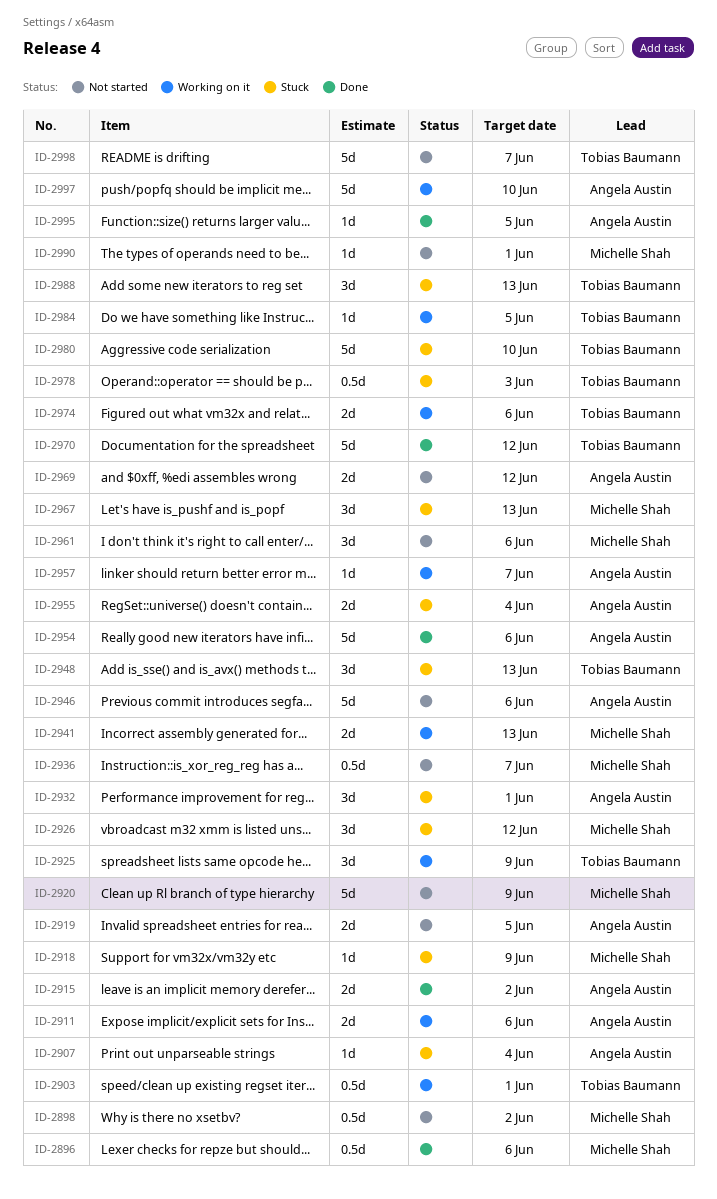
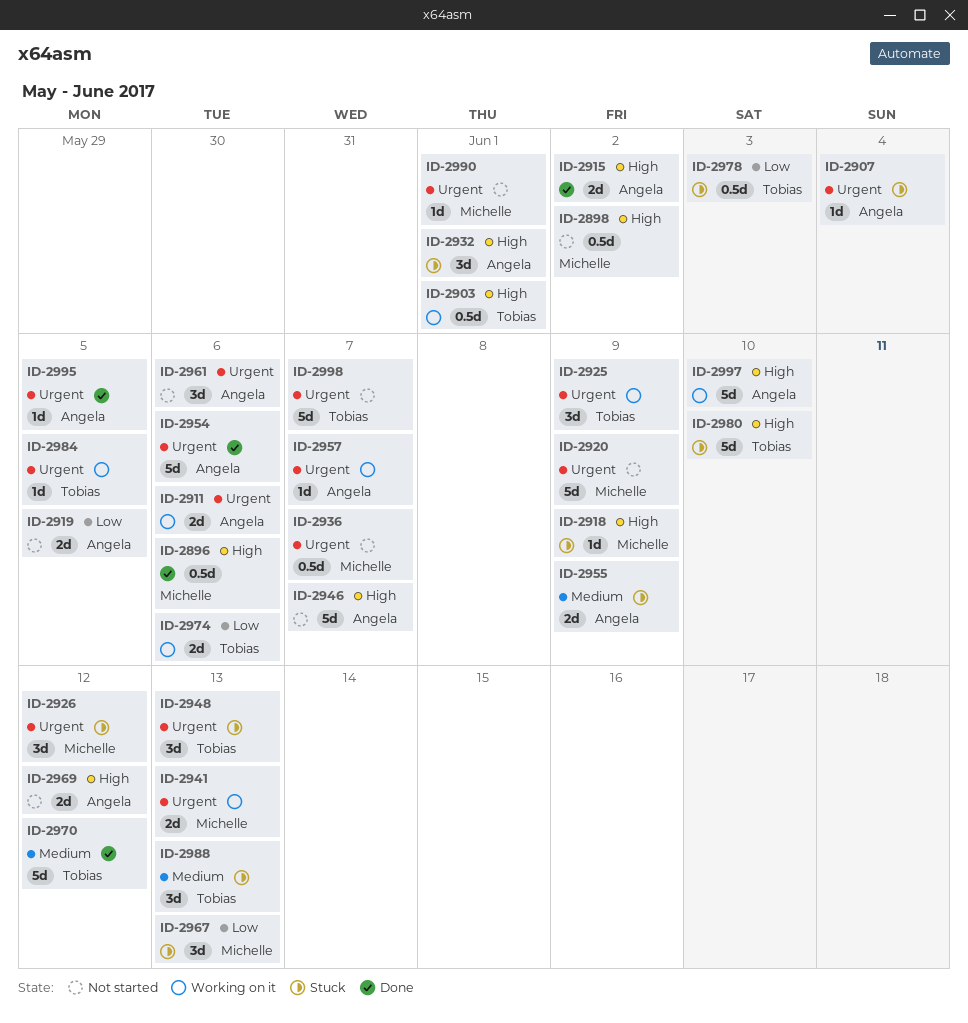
ID-2946, due: Jun 6 -> Jun 7
ID-2955, due: Jun 4 -> Jun 9
ID-2961, owner: Michelle Shah -> Angela Austin

